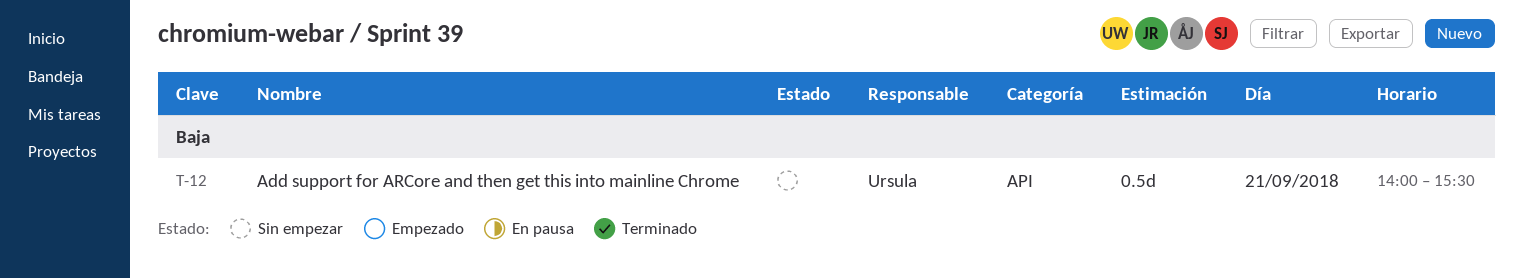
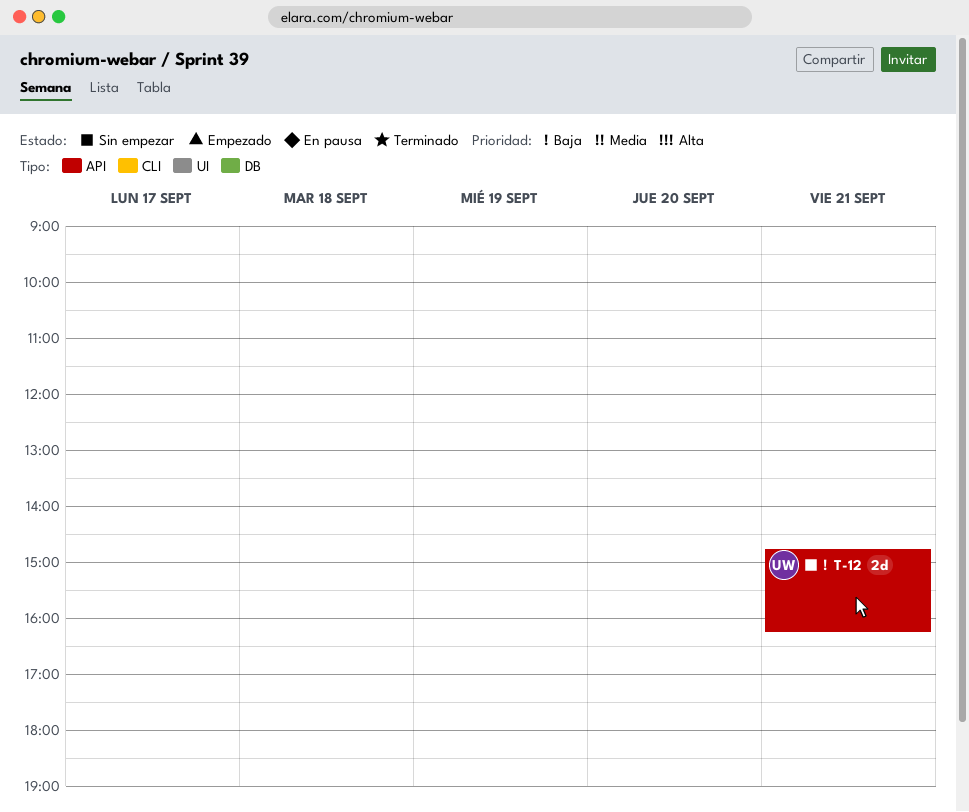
T-12, estimate: 0.5d -> 2d
T-12, begins: 14:00 -> 14:45
T-12, ends: 15:30 -> 16:15

